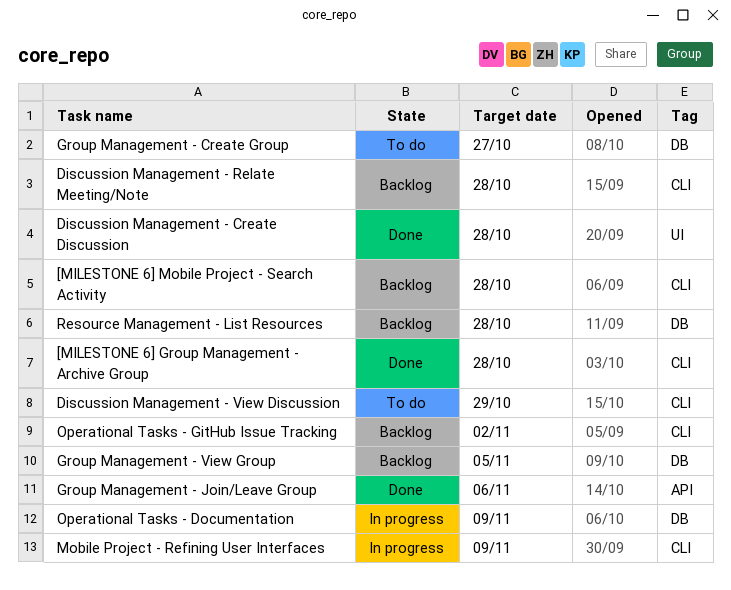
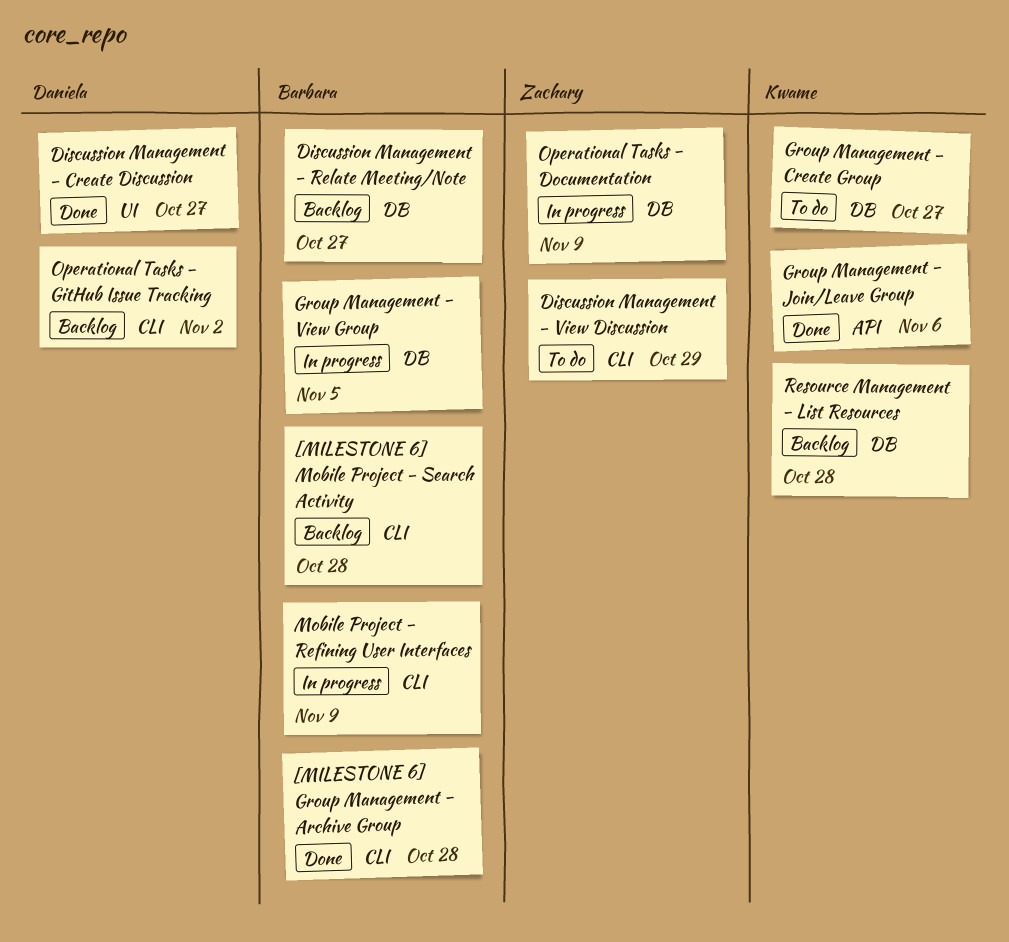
Discussion Management - Create Discussion, due: Oct 28 -> Oct 27
Discussion Management - Relate Meeting/Note, label: CLI -> DB
Discussion Management - Relate Meeting/Note, due: Oct 28 -> Oct 27
Group Management - View Group, status: Backlog -> In progress

